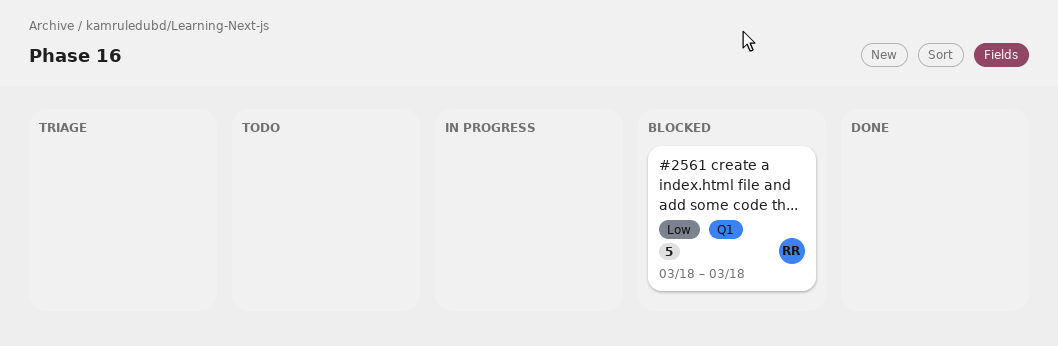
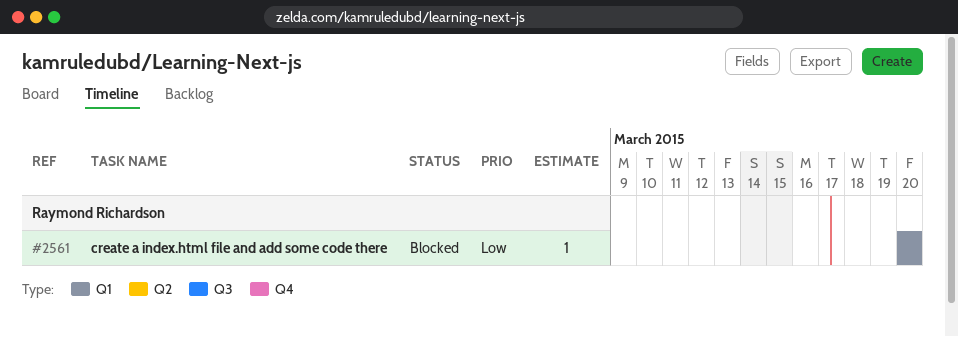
#2561, estimate: 5 -> 1
#2561, start: Mar 18 -> Mar 20
#2561, due: Mar 18 -> Mar 20

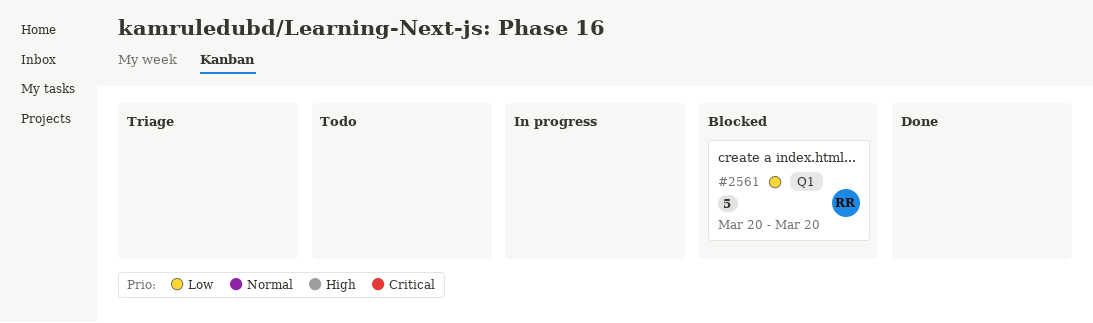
#2561, estimate: 1 -> 5

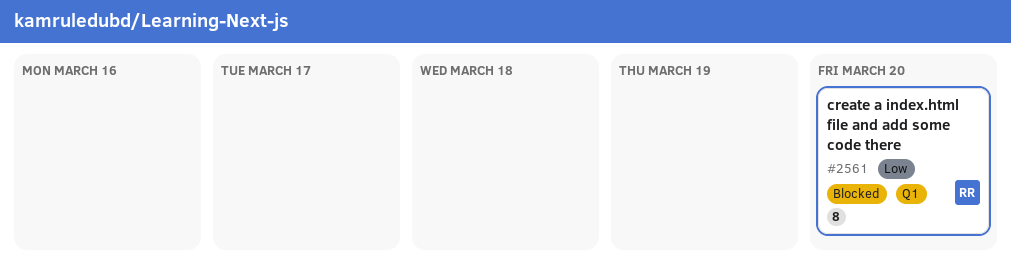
#2561, estimate: 5 -> 8

